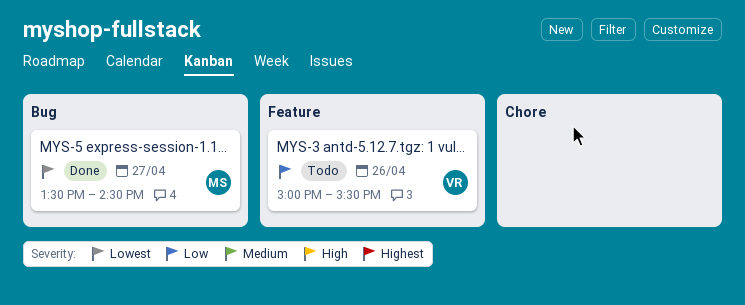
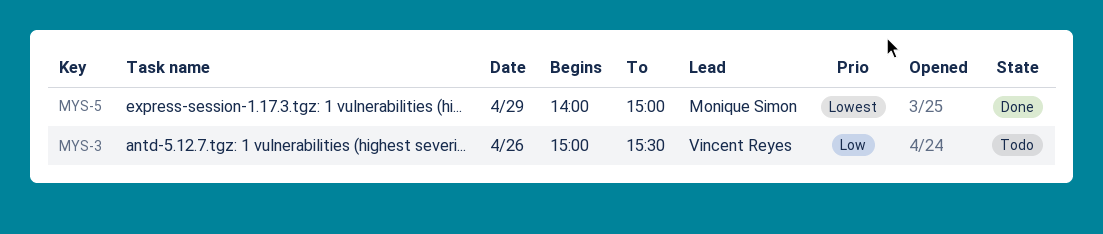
MYS-5, day: Apr 27 -> Apr 29
MYS-5, begins: 13:30 -> 14:00
MYS-5, ends: 14:30 -> 15:00

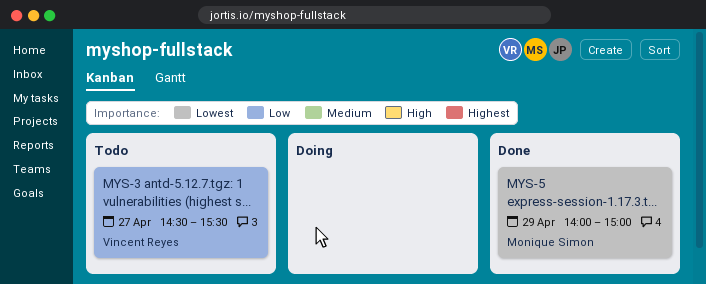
MYS-3, day: Apr 26 -> Apr 27
MYS-3, begins: 15:00 -> 14:30

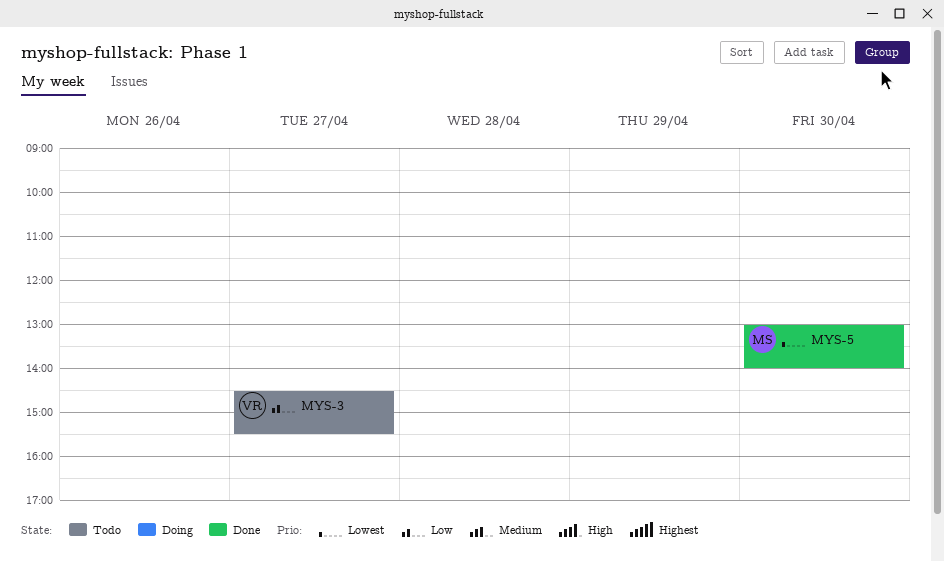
MYS-5, day: Apr 29 -> Apr 30
MYS-5, begins: 14:00 -> 13:00
MYS-5, ends: 15:00 -> 14:00

